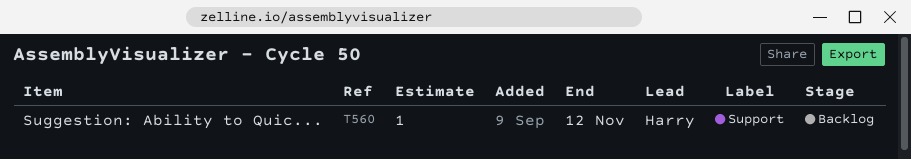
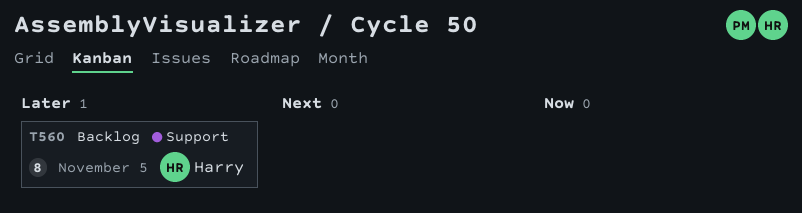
T560, estimate: 1 -> 8
T560, due: Nov 12 -> Nov 5

